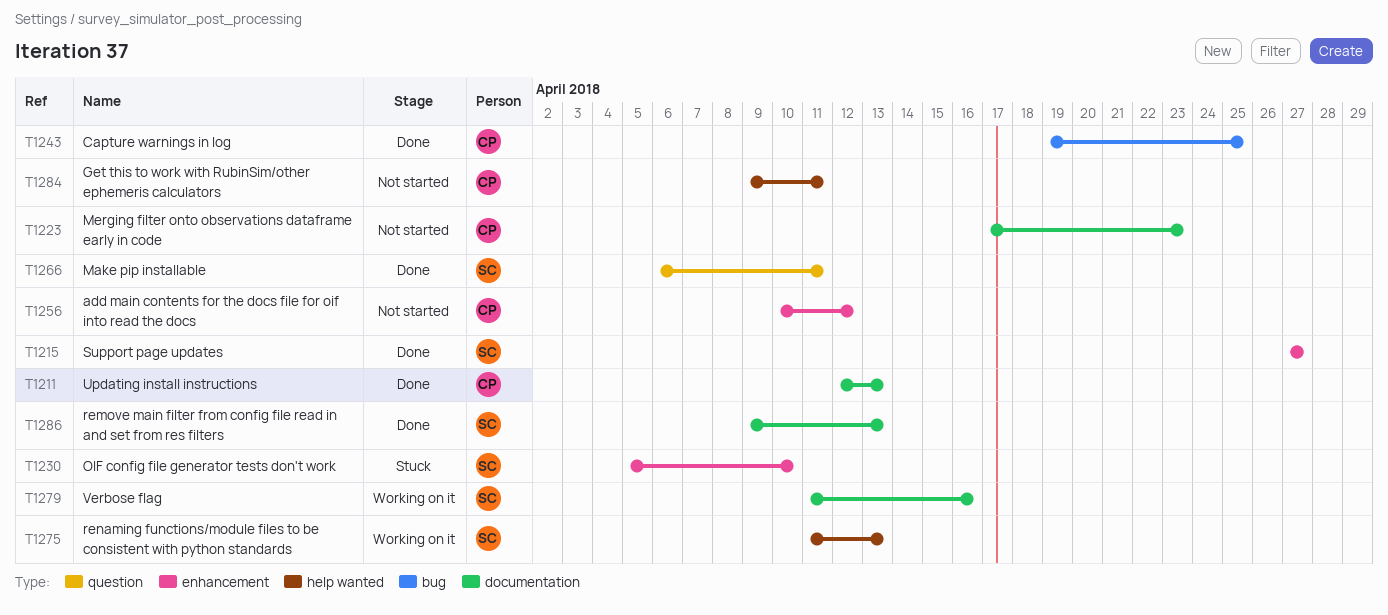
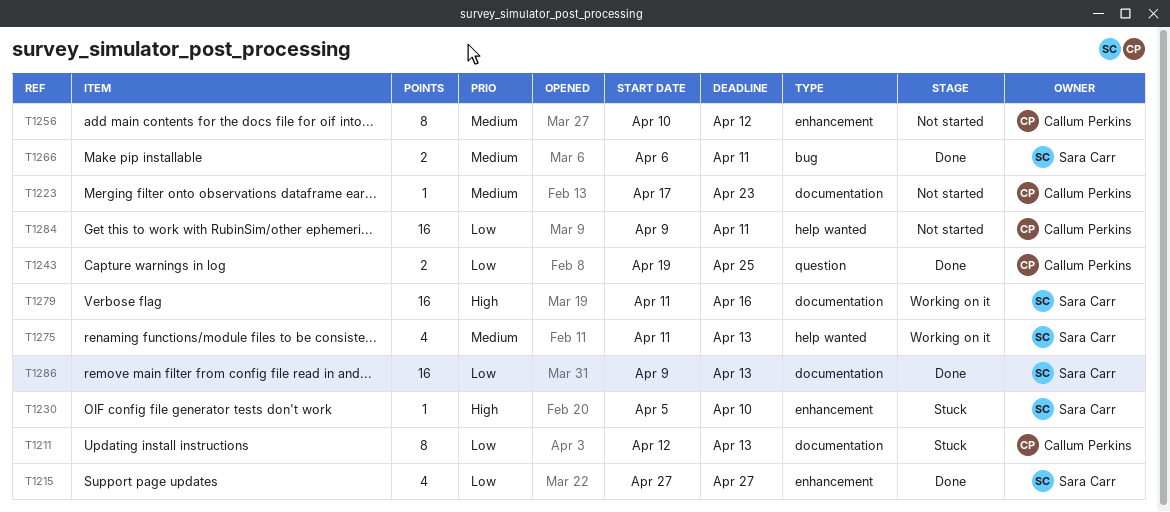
T1211, status: Done -> Stuck
T1243, label: bug -> question
T1266, label: question -> bug

